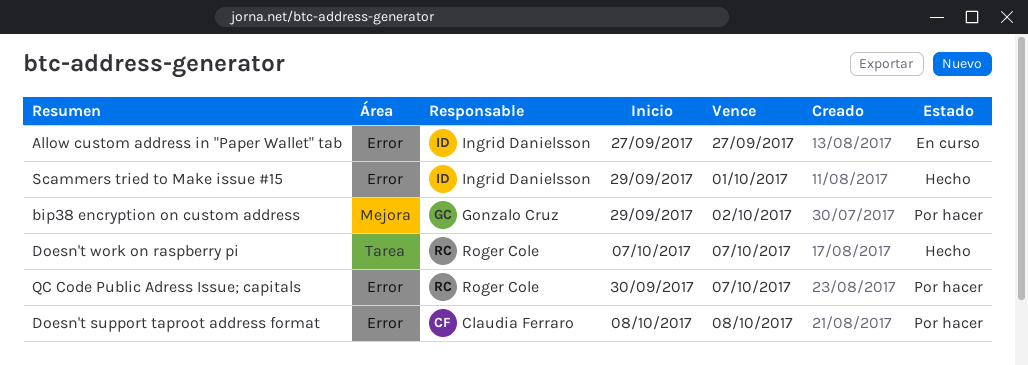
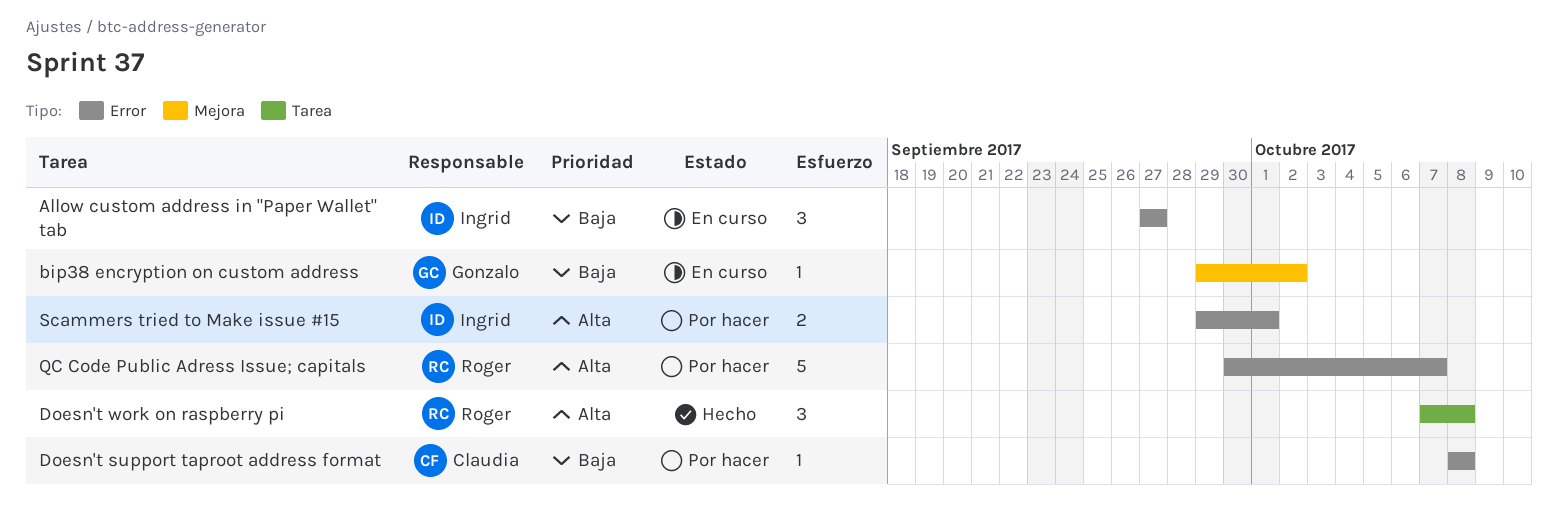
bip38 encryption on custom address, status: Por hacer -> En curso
Doesn't work on raspberry pi, due: Oct 7 -> Oct 8
Scammers tried to Make issue #15, status: Hecho -> Por hacer

